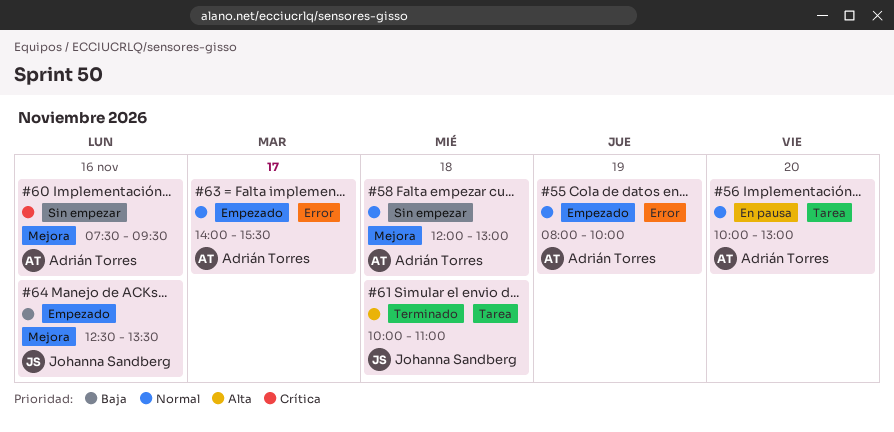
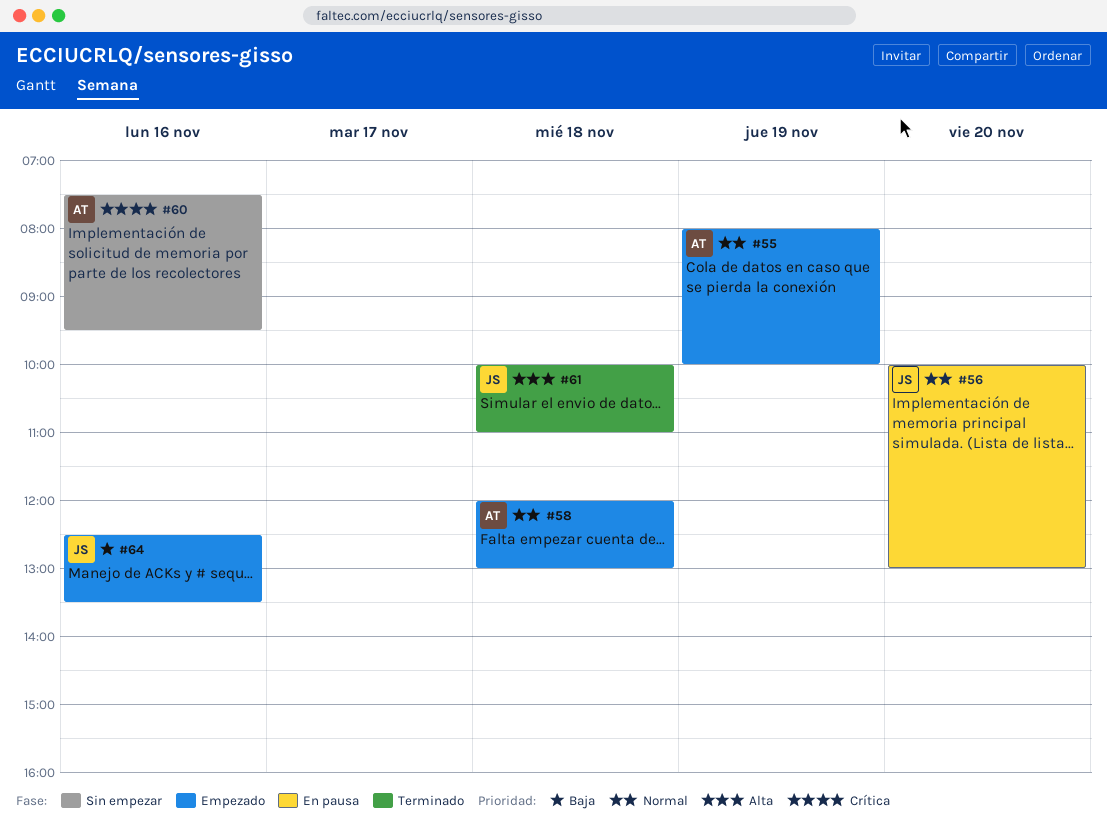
#56, owner: Adrián Torres -> Johanna Sandberg
#58, status: Sin empezar -> Empezado
#63: present -> none

